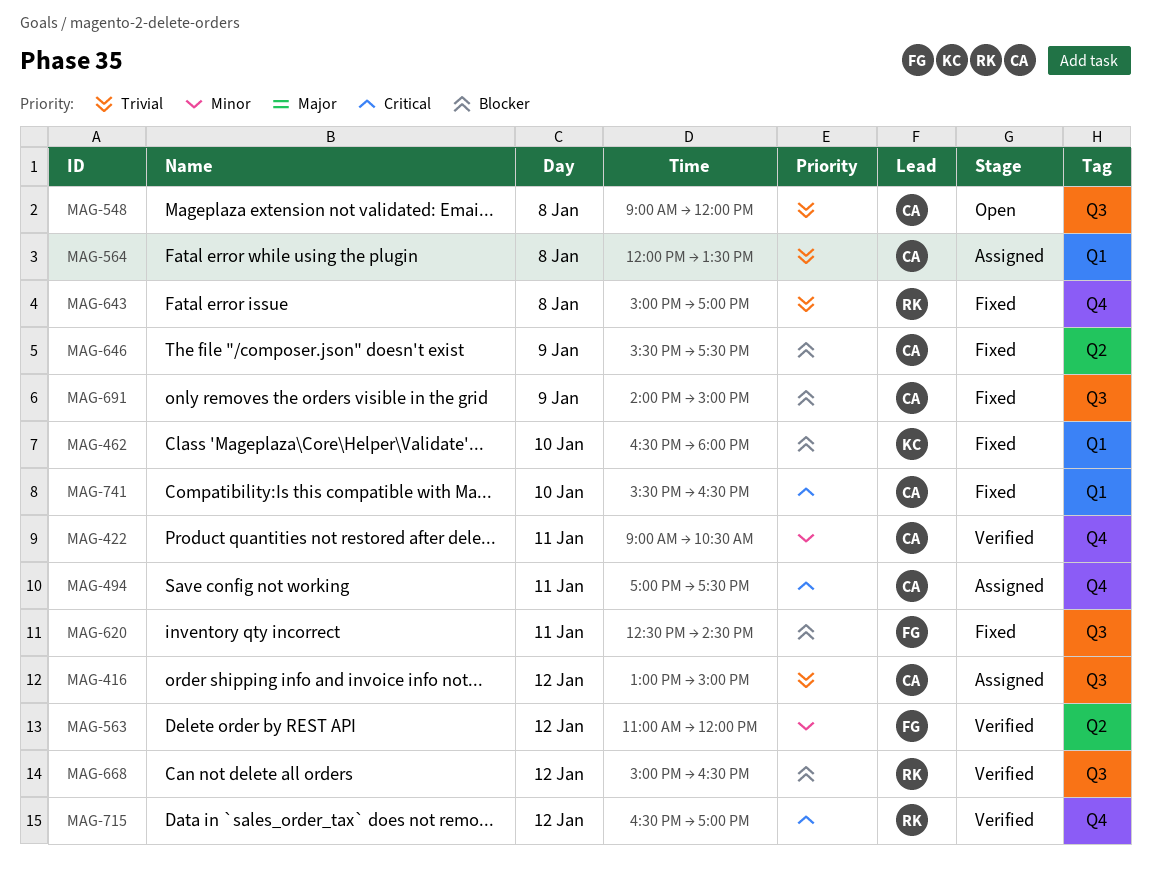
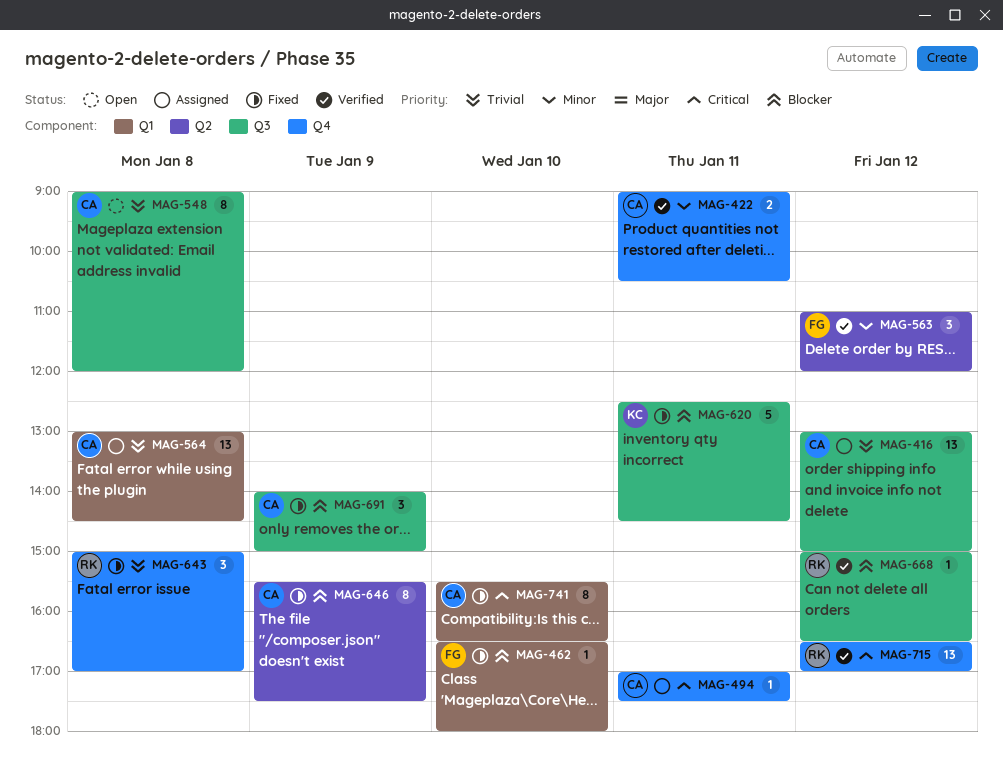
MAG-462, owner: KC -> FG
MAG-564, begins: 12:00 -> 13:00
MAG-564, ends: 13:30 -> 14:30
MAG-620, owner: FG -> KC

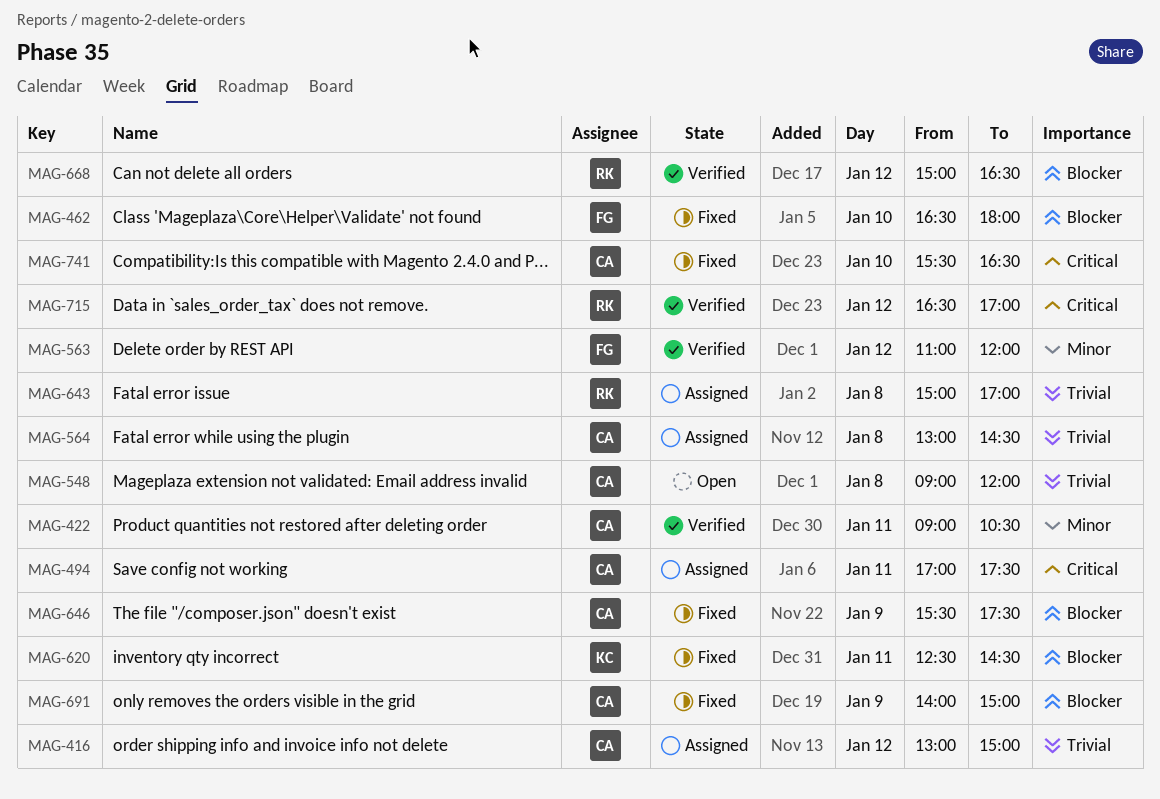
MAG-643, status: Fixed -> Assigned

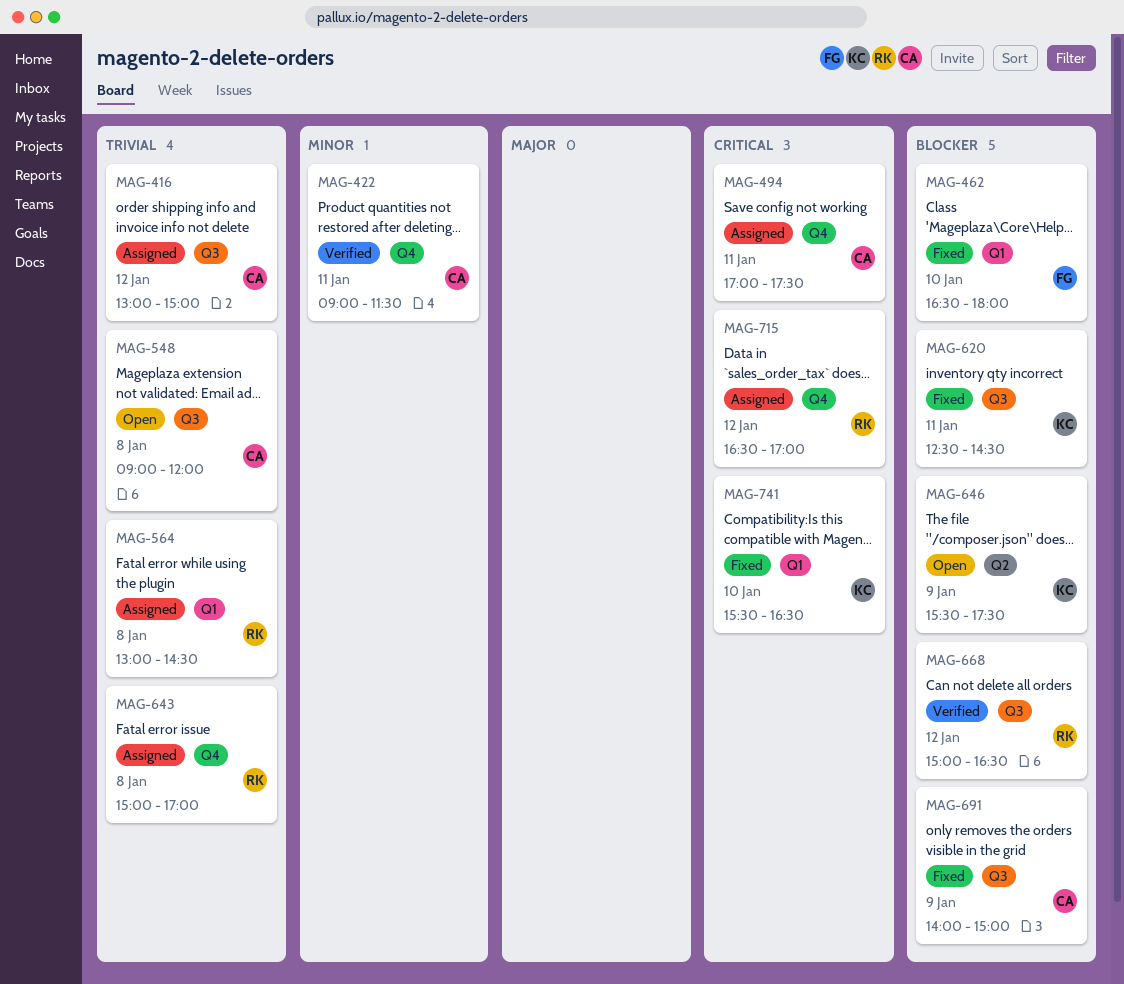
MAG-422, ends: 10:30 -> 11:30
MAG-563: present -> none
MAG-564, owner: CA -> RK
MAG-646, status: Fixed -> Open
MAG-646, owner: CA -> KC
MAG-715, status: Verified -> Assigned
MAG-741, owner: CA -> KC

